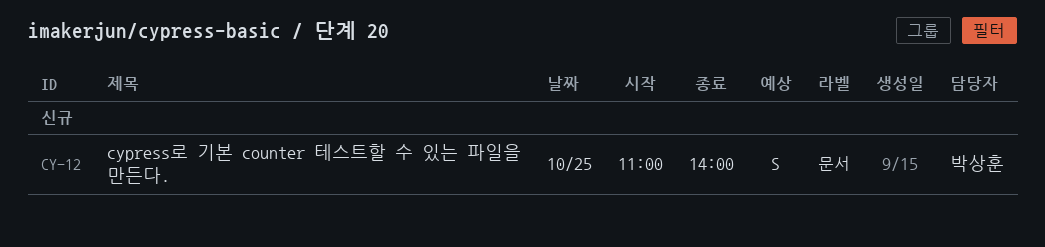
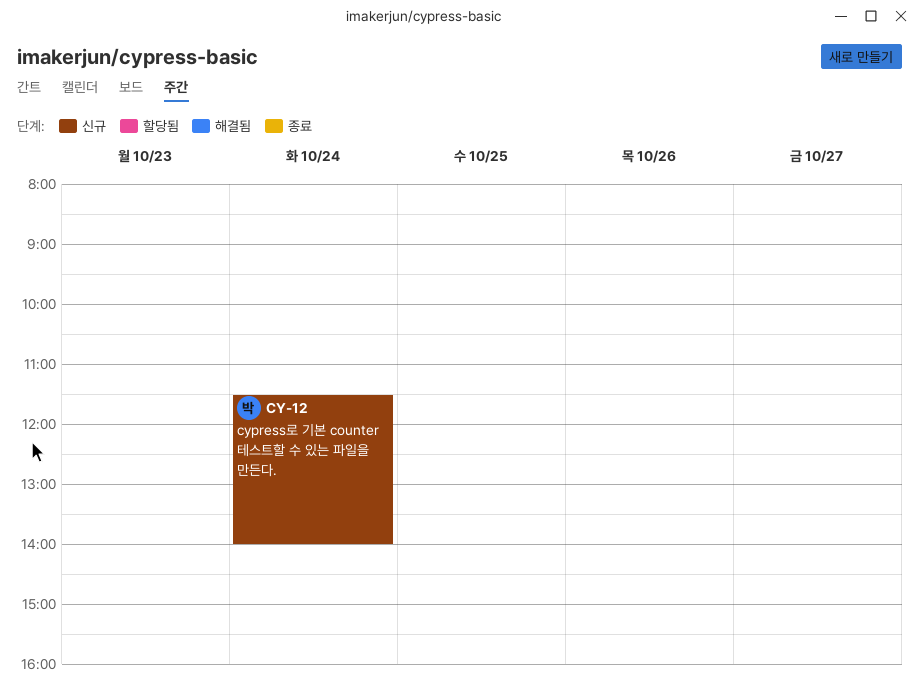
CY-12, day: Oct 25 -> Oct 24
CY-12, begins: 11:00 -> 11:30

